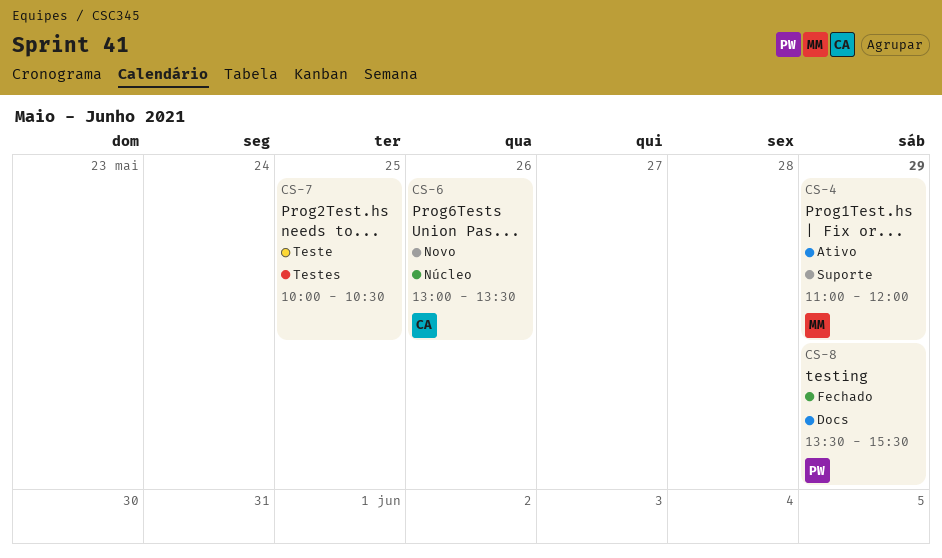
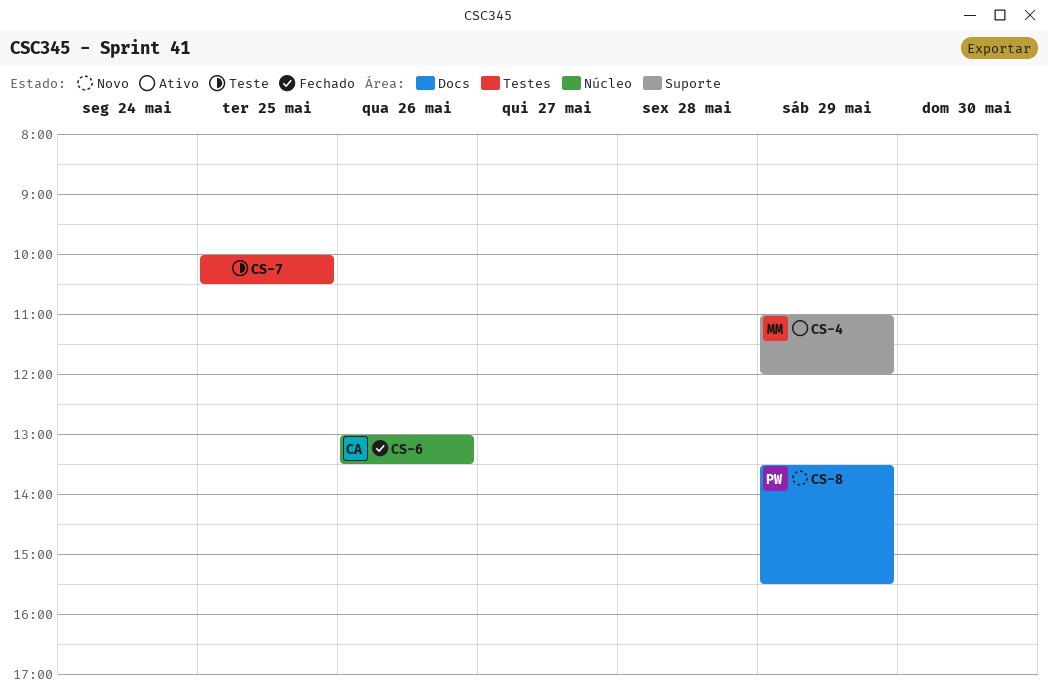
CS-6, status: Novo -> Fechado
CS-8, status: Fechado -> Novo

